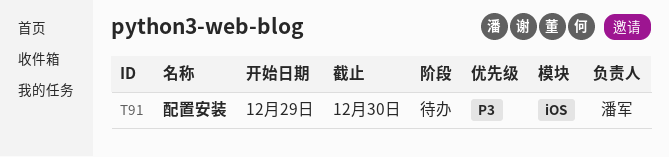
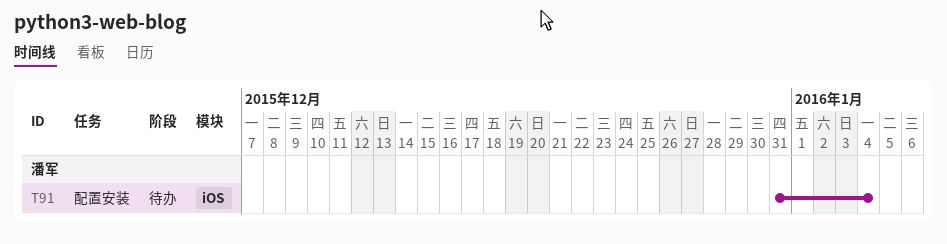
T91, start: Dec 29 -> Dec 31
T91, due: Dec 30 -> Jan 4

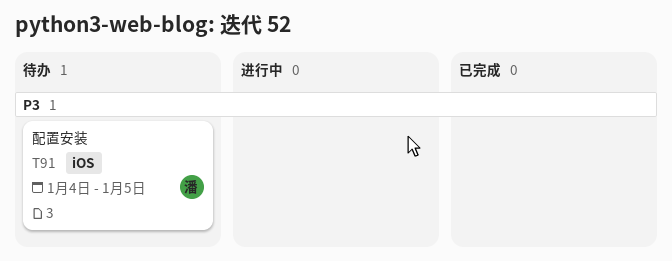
T91, start: Dec 31 -> Jan 4
T91, due: Jan 4 -> Jan 5

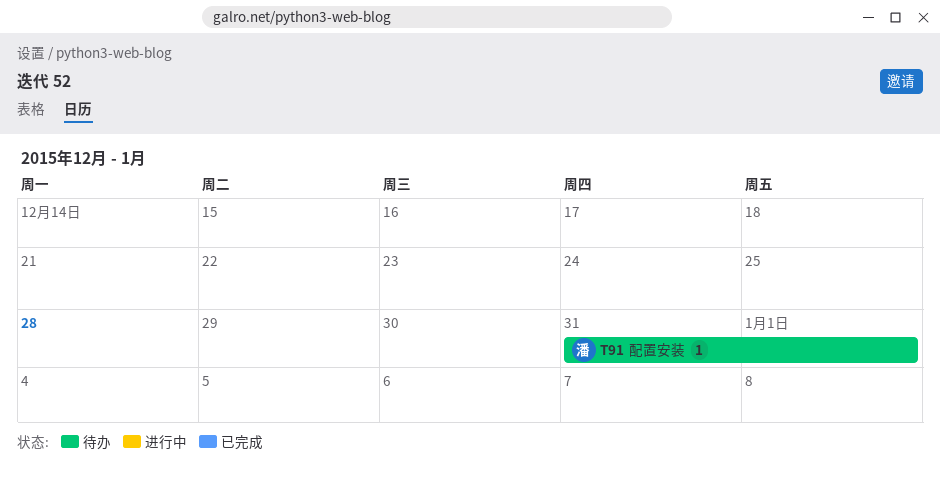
T91, start: Jan 4 -> Dec 31
T91, due: Jan 5 -> Jan 1

